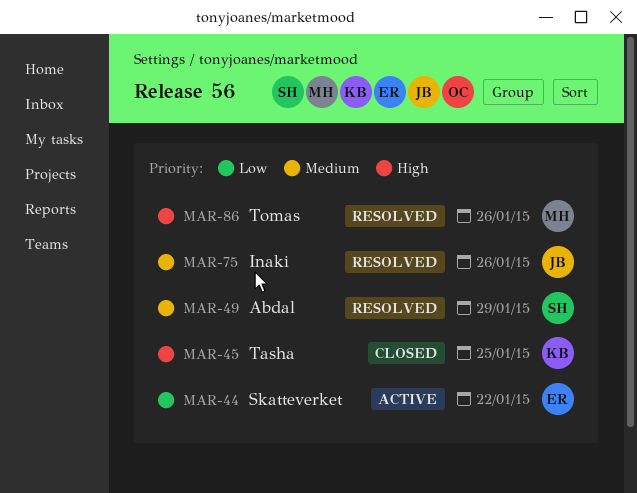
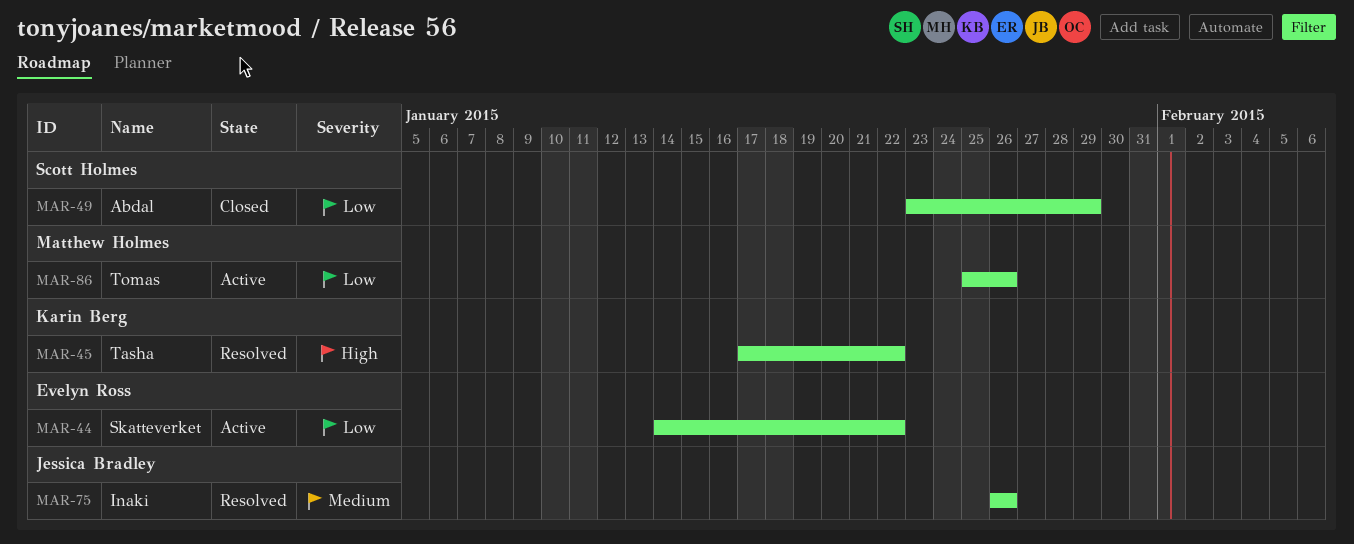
MAR-45, status: Closed -> Resolved
MAR-45, due: Jan 25 -> Jan 22
MAR-49, status: Resolved -> Closed
MAR-49, priority: Medium -> Low
MAR-86, status: Resolved -> Active
MAR-86, priority: High -> Low

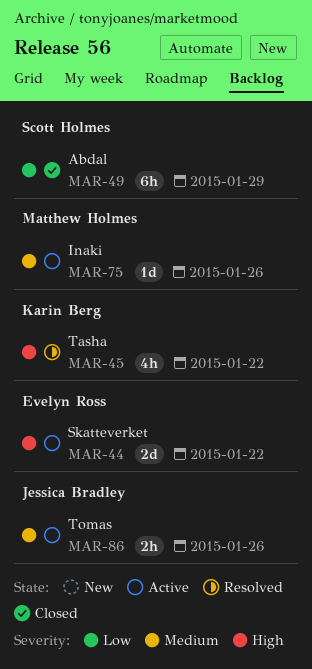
MAR-44, priority: Low -> High
MAR-75, status: Resolved -> Active
MAR-75, owner: Jessica Bradley -> Matthew Holmes
MAR-86, owner: Matthew Holmes -> Jessica Bradley
MAR-86, priority: Low -> Medium

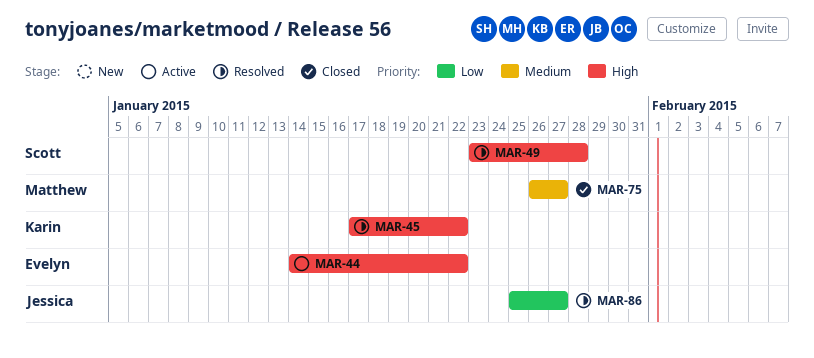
MAR-49, status: Closed -> Resolved
MAR-49, priority: Low -> High
MAR-49, due: Jan 29 -> Jan 28
MAR-75, status: Active -> Closed
MAR-75, due: Jan 26 -> Jan 27
MAR-86, status: Active -> Resolved
MAR-86, priority: Medium -> Low
MAR-86, due: Jan 26 -> Jan 27

